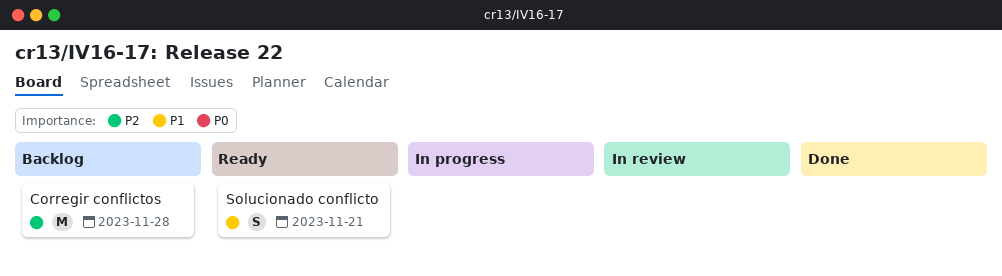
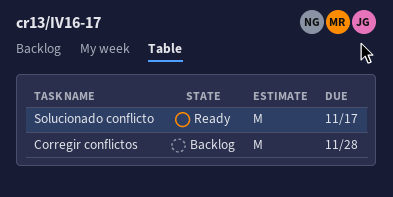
Solucionado conflicto, estimate: S -> M
Solucionado conflicto, due: Nov 21 -> Nov 17

